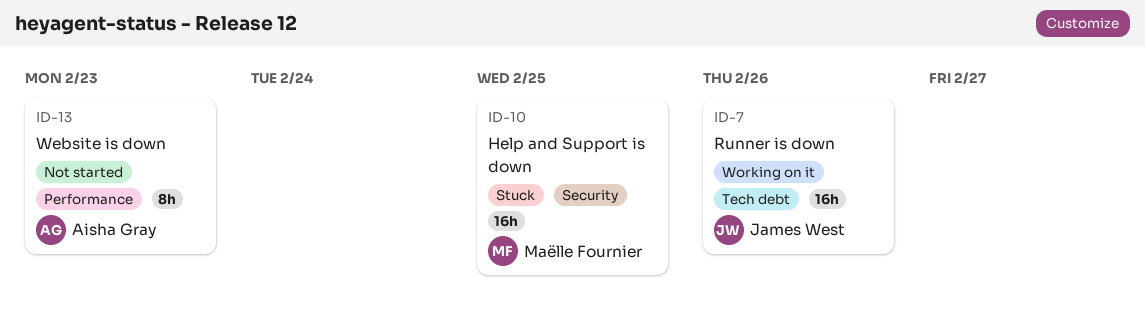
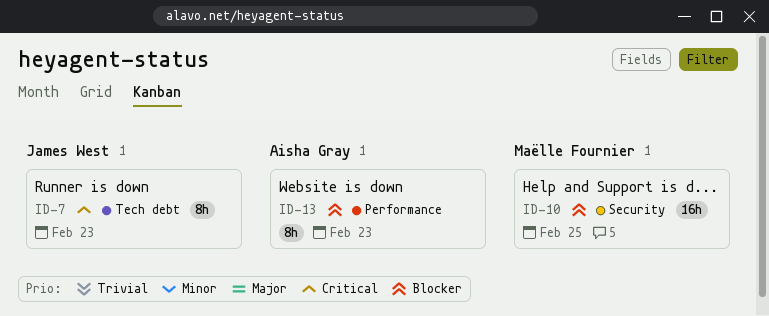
ID-7, estimate: 16h -> 8h
ID-7, due: Feb 26 -> Feb 23

